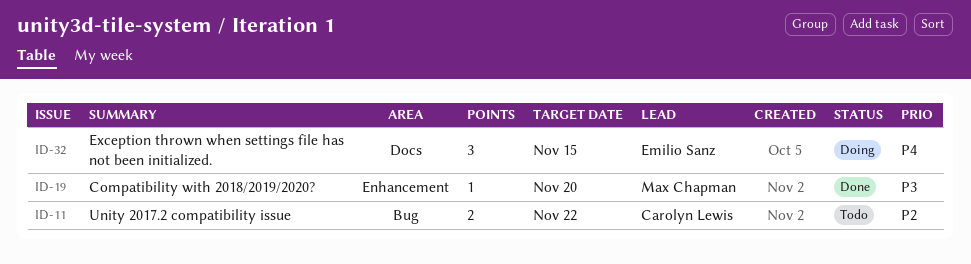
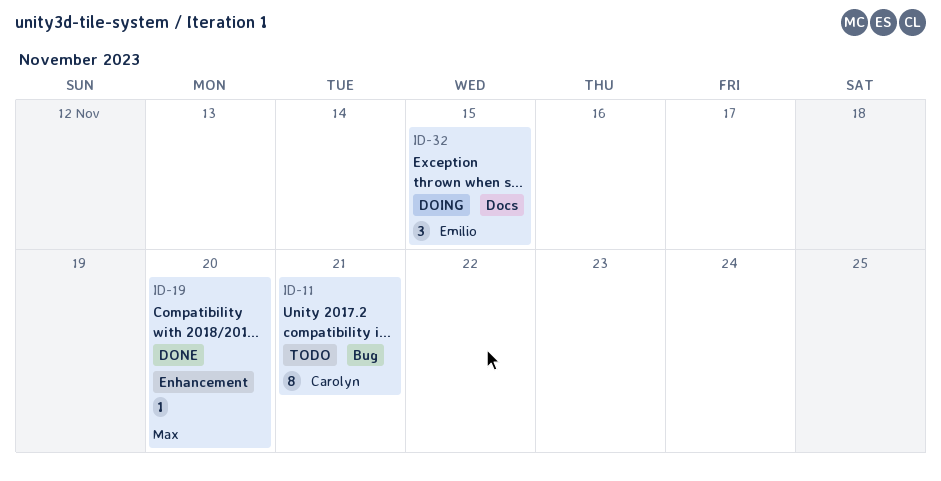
ID-11, estimate: 2 -> 8
ID-11, due: Nov 22 -> Nov 21

